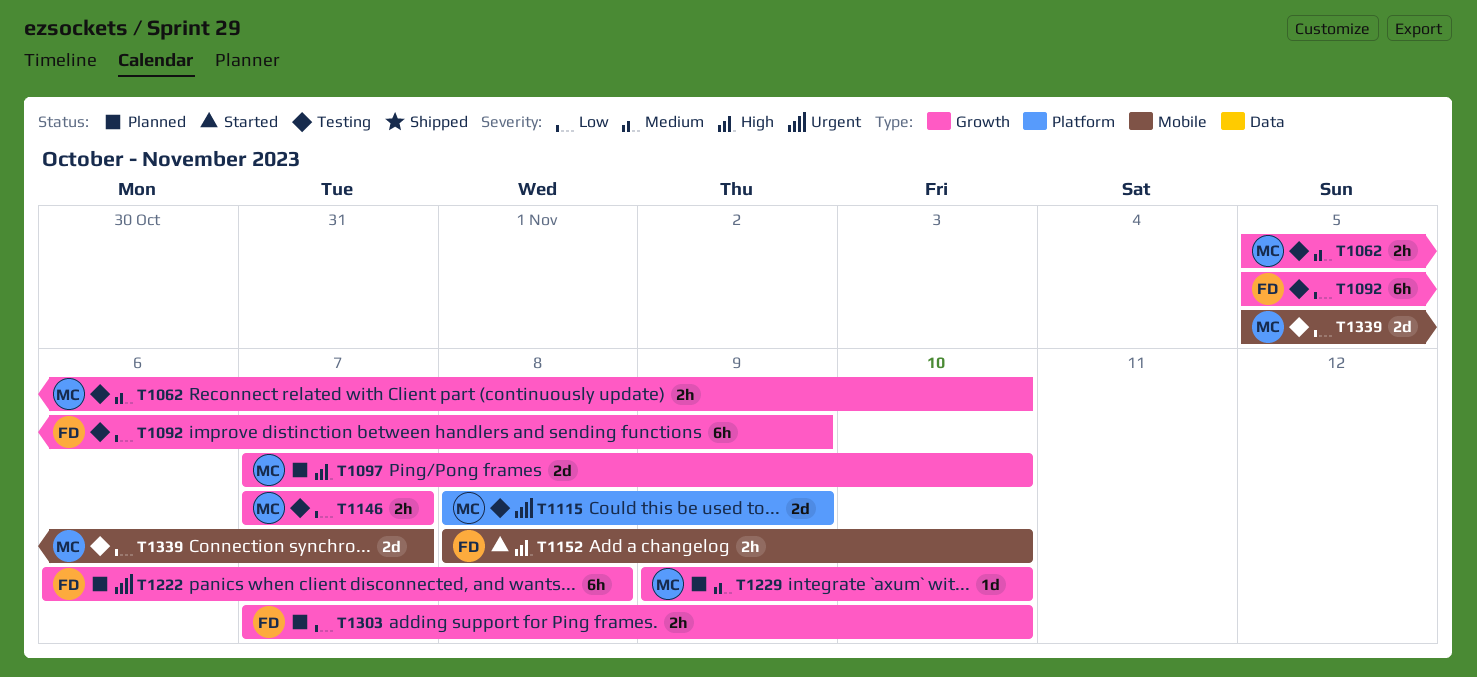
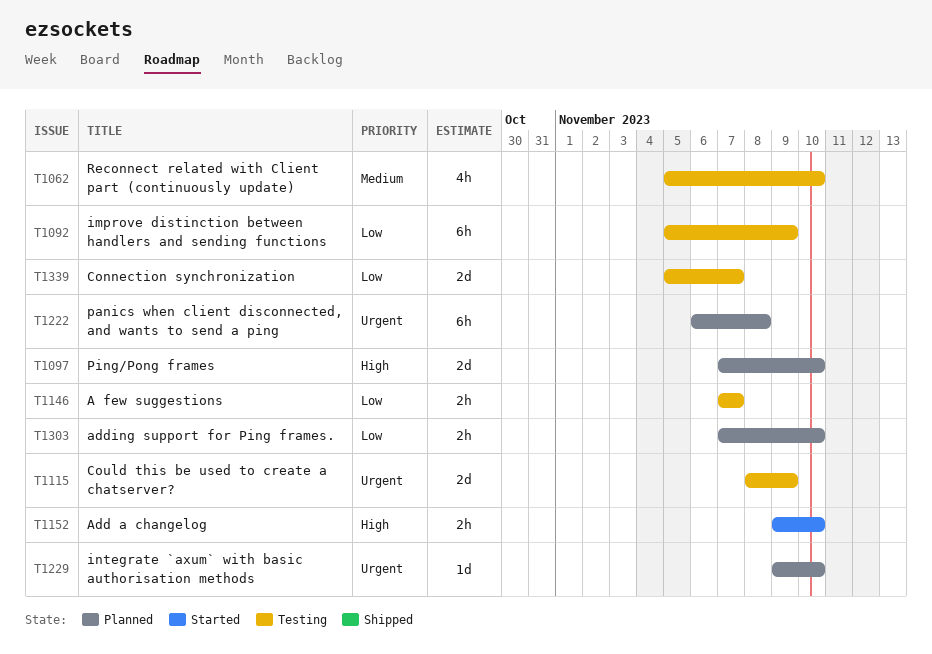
T1062, estimate: 2h -> 4h
T1152, start: Nov 8 -> Nov 9
T1229, priority: Medium -> Urgent

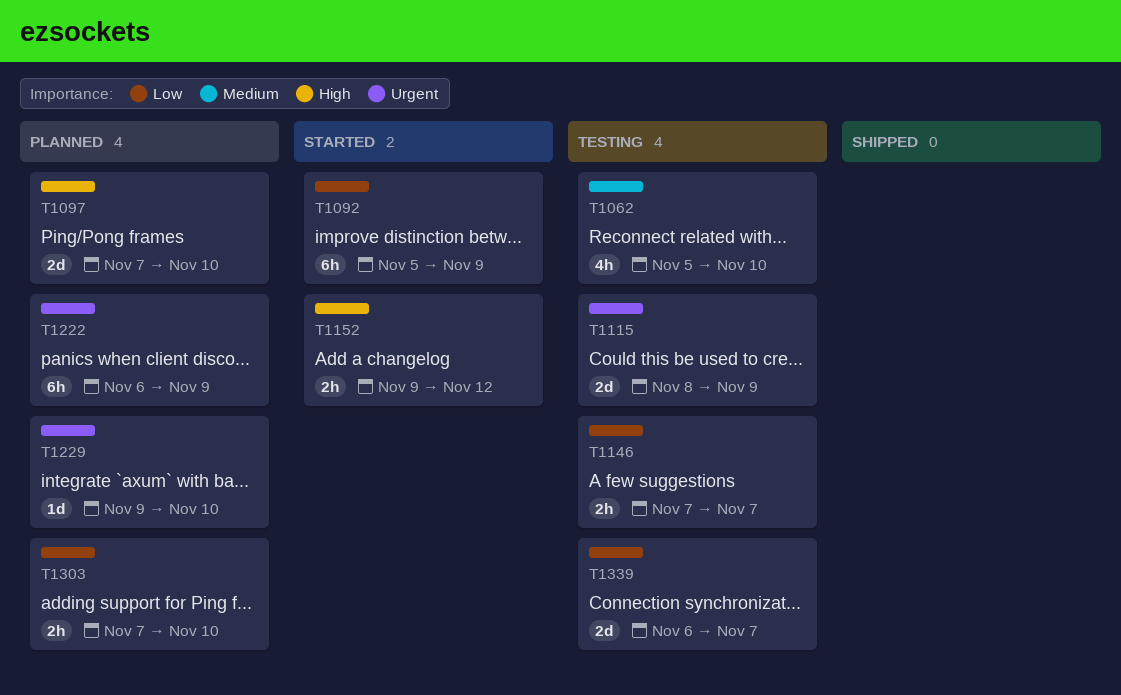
T1092, status: Testing -> Started
T1152, due: Nov 10 -> Nov 12
T1222, due: Nov 8 -> Nov 9
T1339, start: Nov 5 -> Nov 6

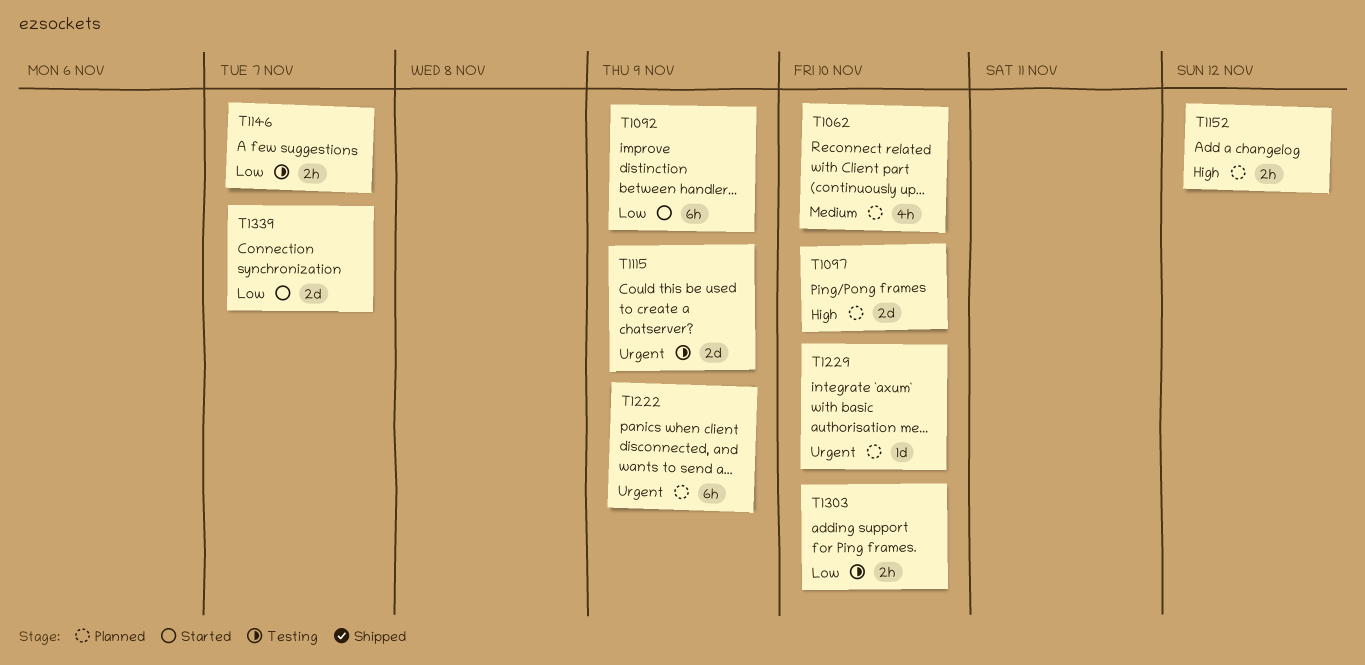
T1062, status: Testing -> Planned
T1152, status: Started -> Planned
T1303, status: Planned -> Testing
T1339, status: Testing -> Started

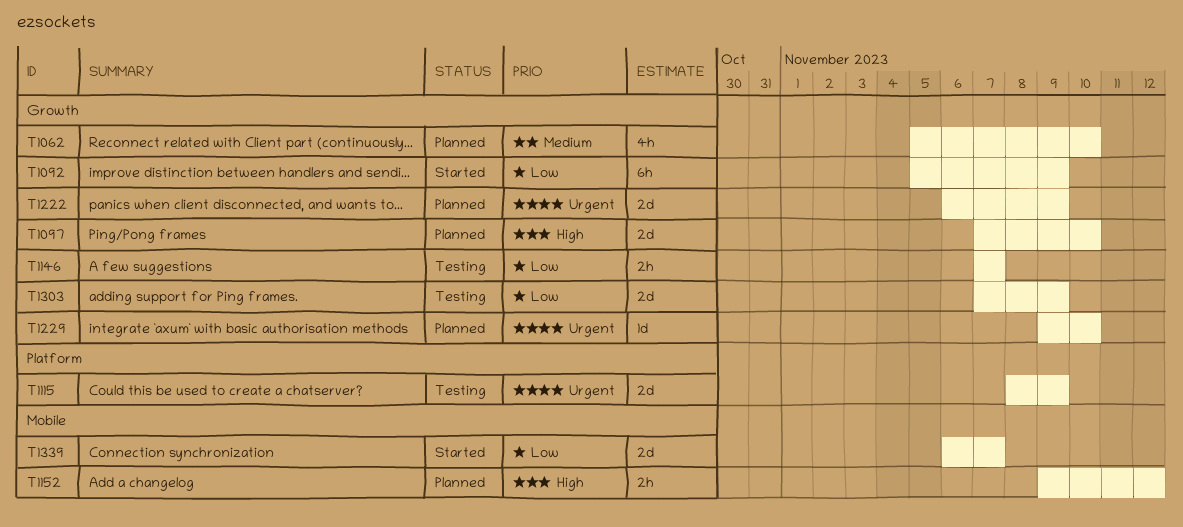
T1222, estimate: 6h -> 2d
T1303, estimate: 2h -> 2d
T1303, due: Nov 10 -> Nov 9

